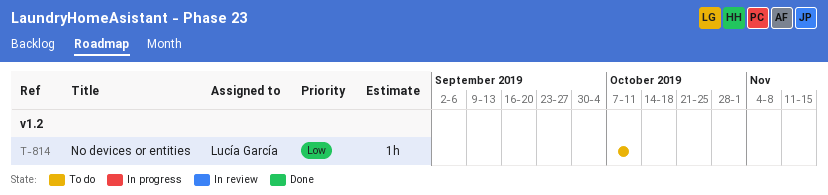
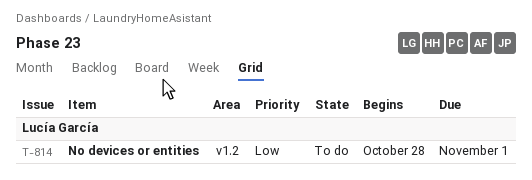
T-814, start: Oct 7 -> Oct 28
T-814, due: Oct 11 -> Nov 1

